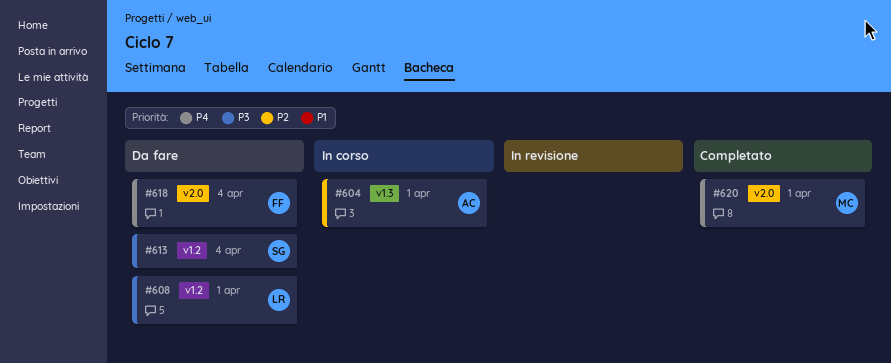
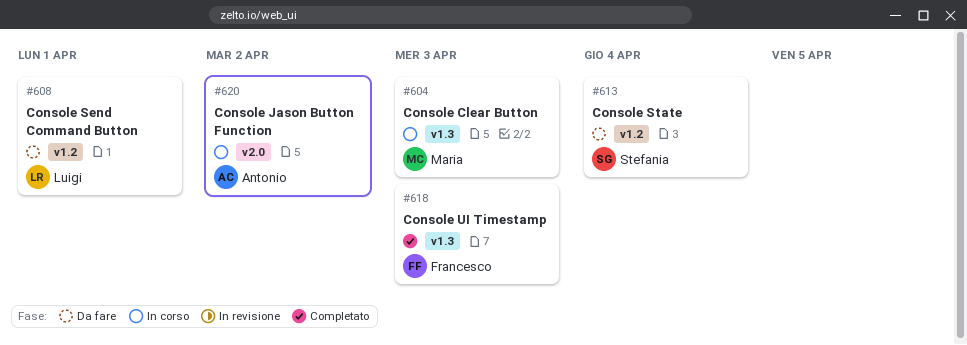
#604, owner: Antonio -> Maria
#604, due: Apr 1 -> Apr 3
#618, status: Da fare -> Completato
#618, label: v2.0 -> v1.3
#618, due: Apr 4 -> Apr 3
#620, status: Completato -> In corso
#620, owner: Maria -> Antonio
#620, due: Apr 1 -> Apr 2

